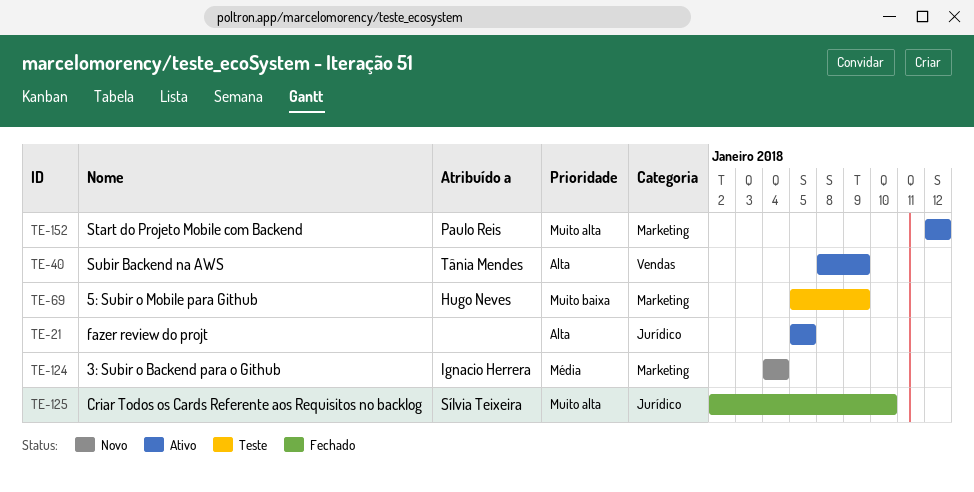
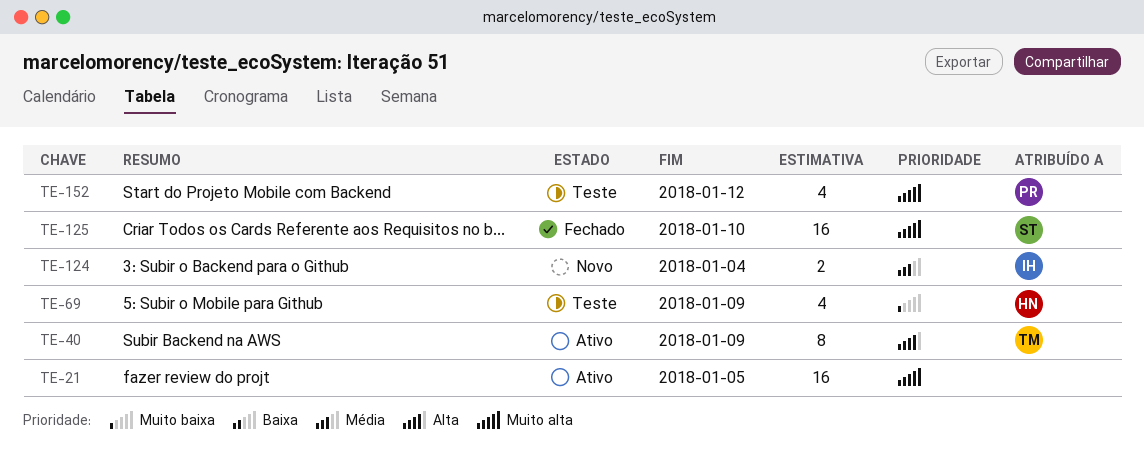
TE-21, priority: Alta -> Muito alta
TE-152, status: Ativo -> Teste

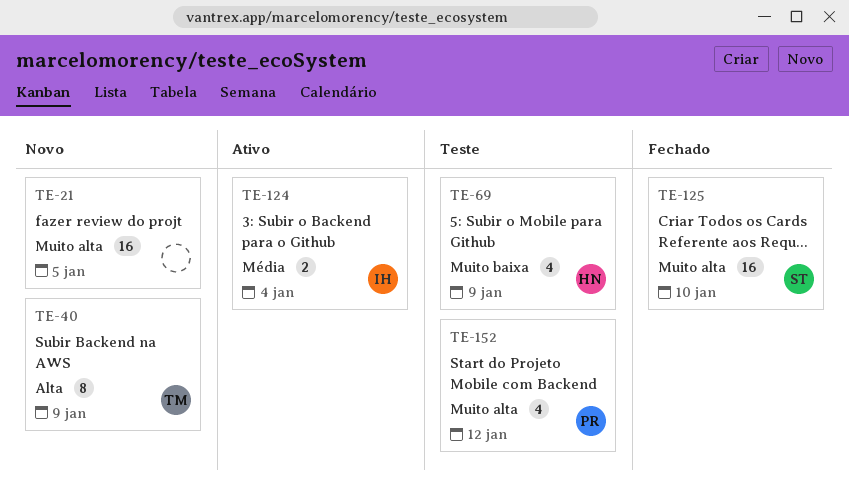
TE-21, status: Ativo -> Novo
TE-40, status: Ativo -> Novo
TE-124, status: Novo -> Ativo

